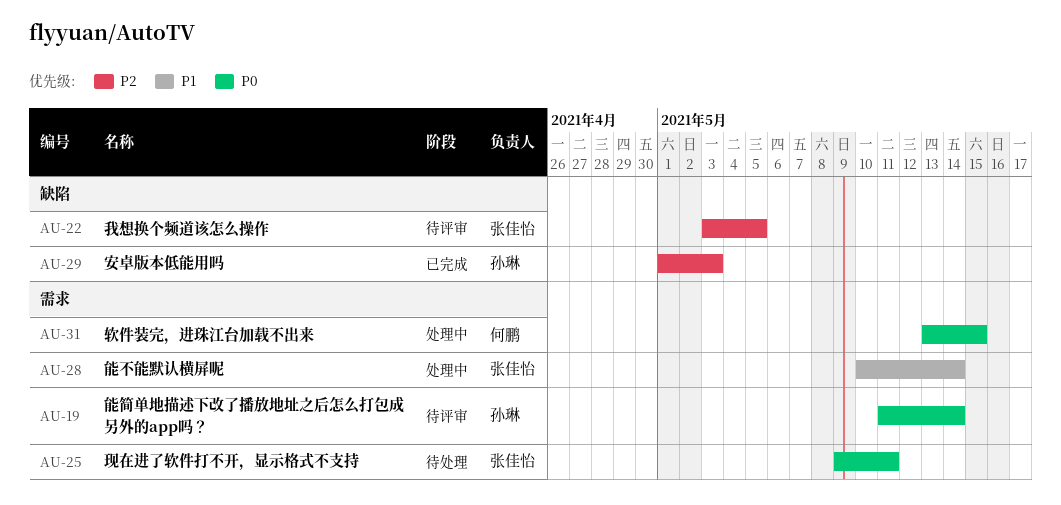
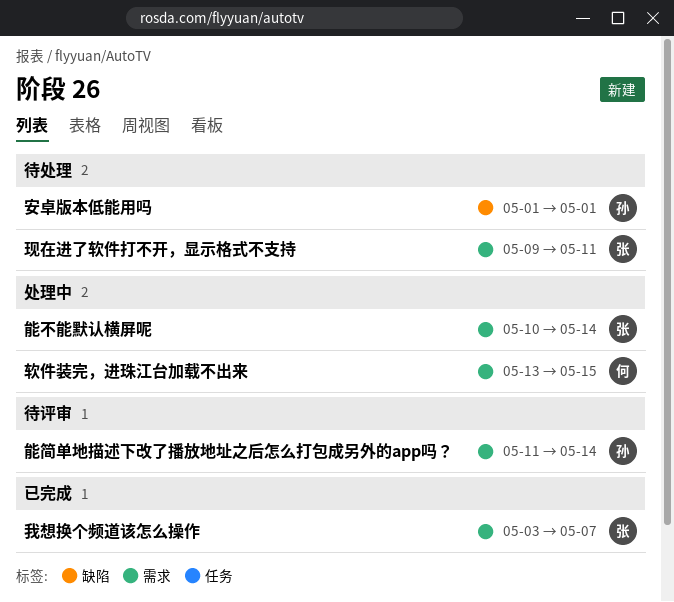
安卓版本低能用吗, status: 已完成 -> 待处理
安卓版本低能用吗, due: May 3 -> May 1
我想换个频道该怎么操作, status: 待评审 -> 已完成
我想换个频道该怎么操作, label: 缺陷 -> 需求
我想换个频道该怎么操作, due: May 5 -> May 7

